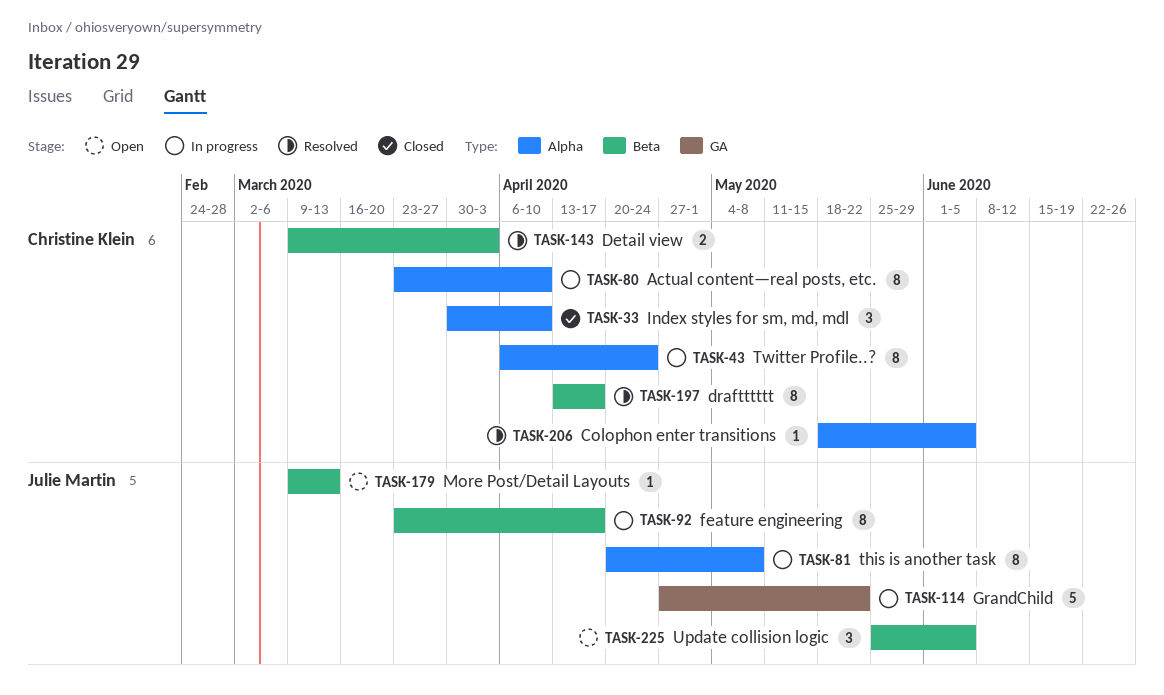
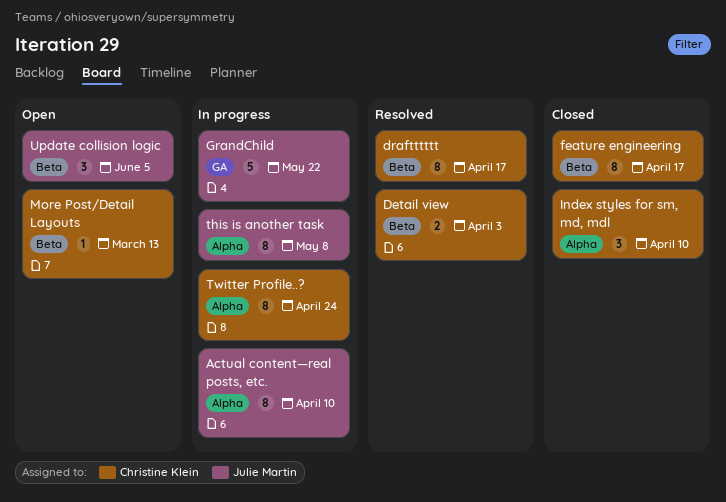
Actual content—real posts, etc., owner: Christine Klein -> Julie Martin
Colophon enter transitions: present -> none
feature engineering, status: In progress -> Closed
feature engineering, owner: Julie Martin -> Christine Klein
More Post/Detail Layouts, owner: Julie Martin -> Christine Klein

